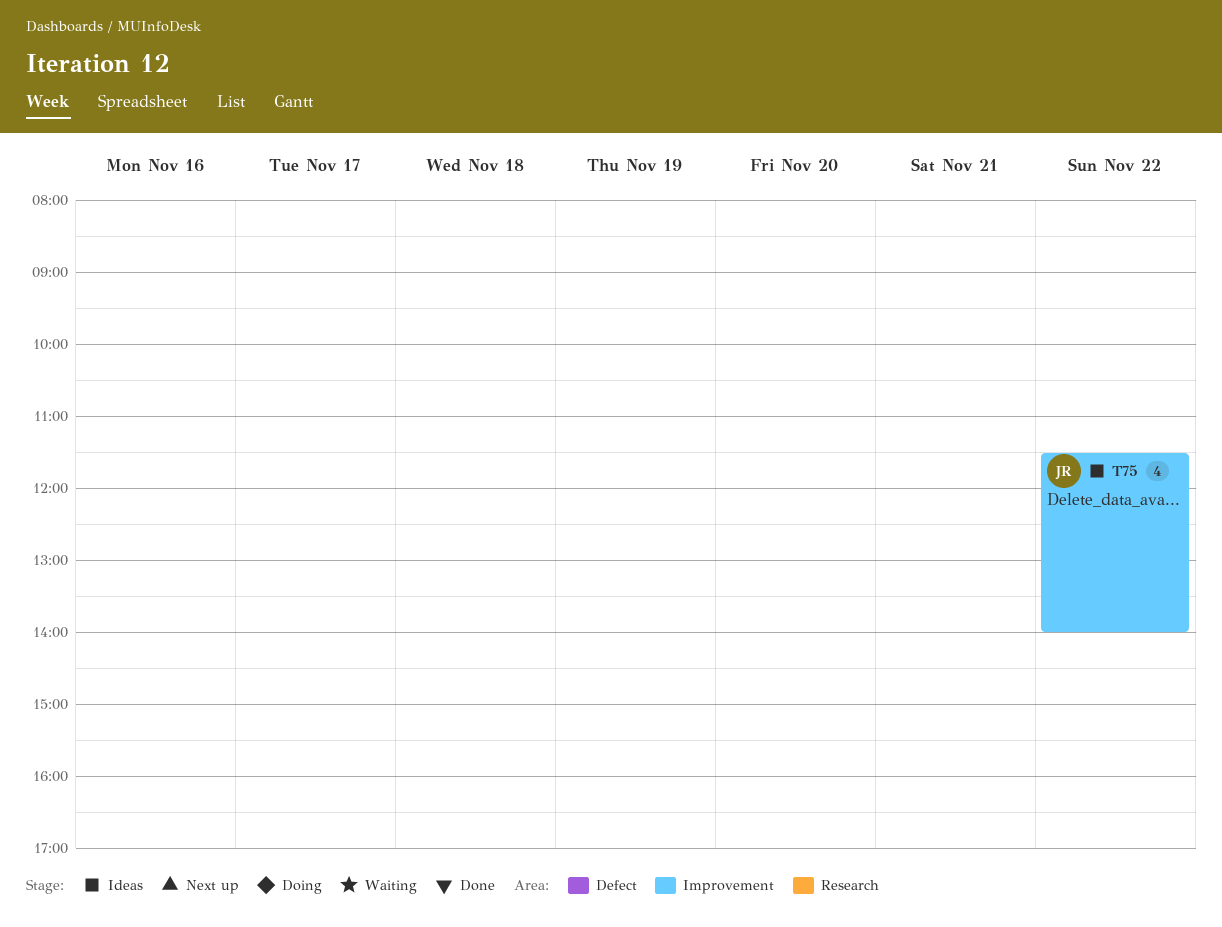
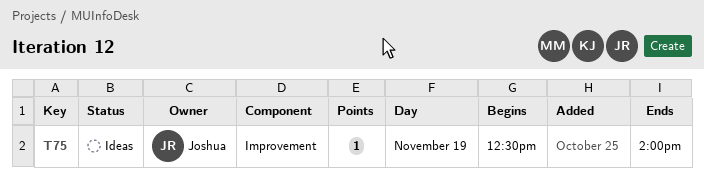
T75, estimate: 4 -> 1
T75, day: Nov 22 -> Nov 19
T75, begins: 11:30 -> 12:30

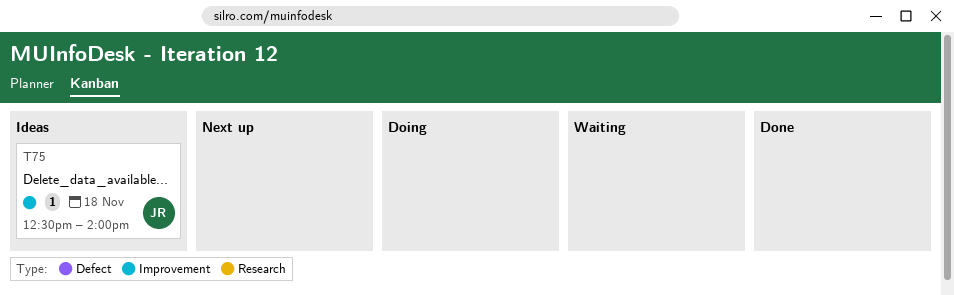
T75, day: Nov 19 -> Nov 18

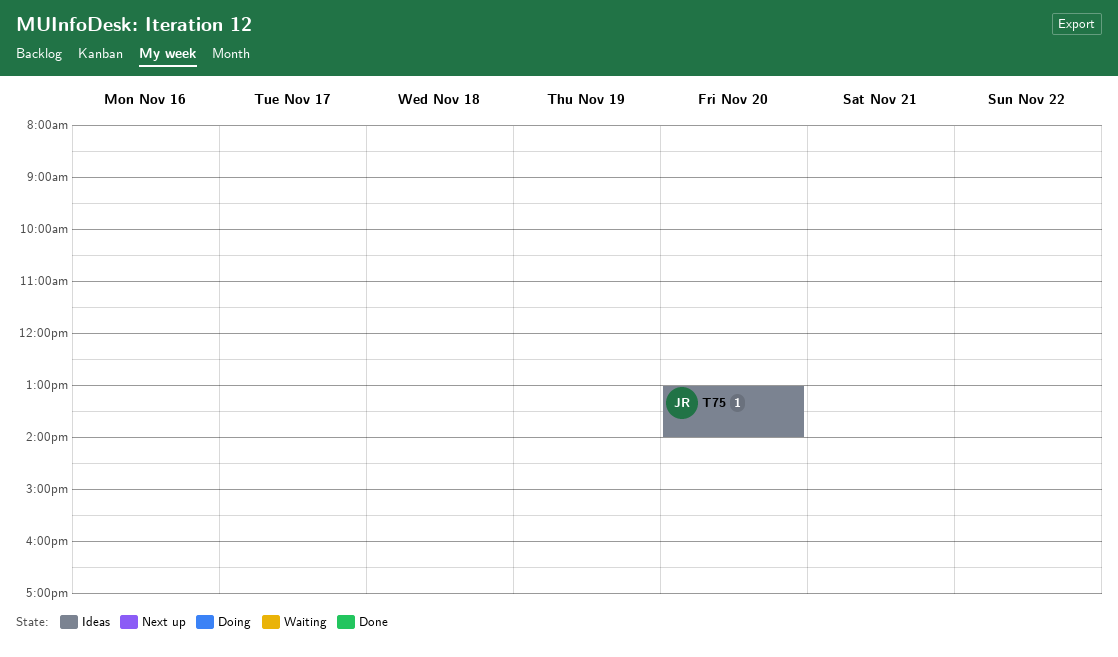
T75, day: Nov 18 -> Nov 20
T75, begins: 12:30 -> 13:00

